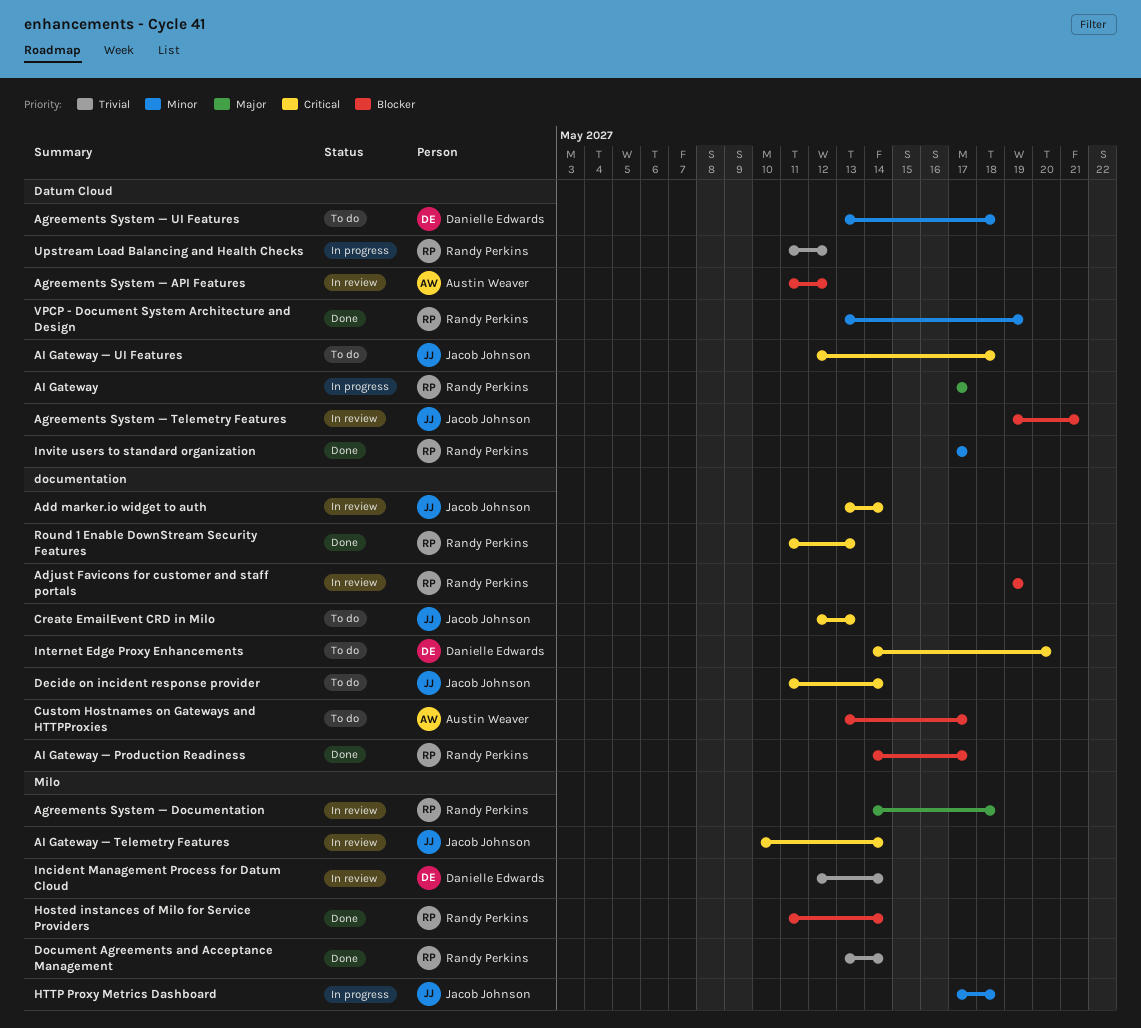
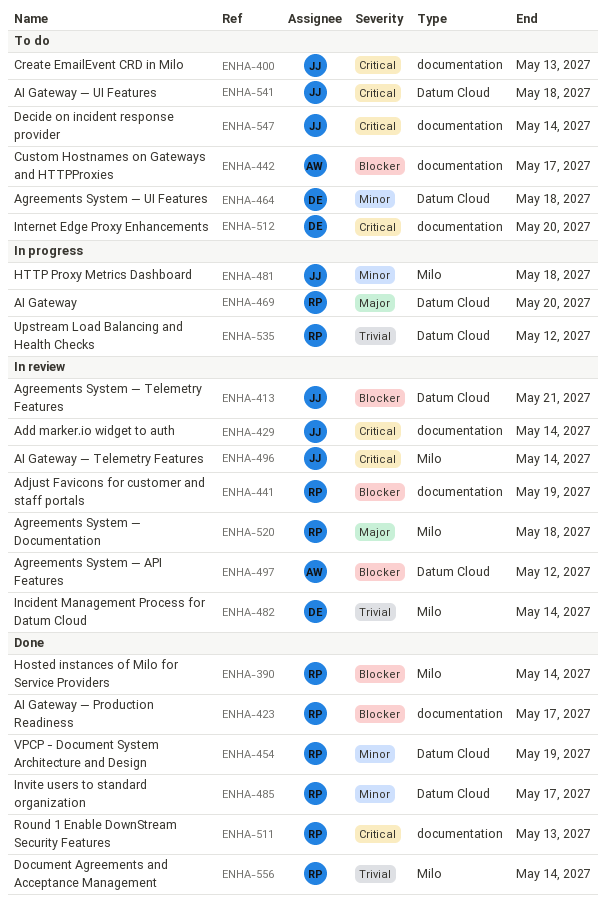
AI Gateway, due: May 17 -> May 20

